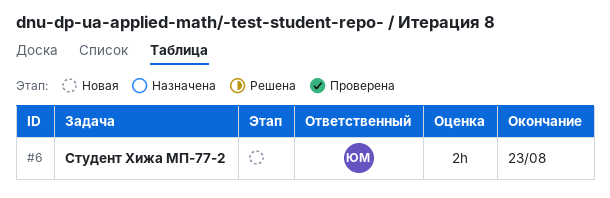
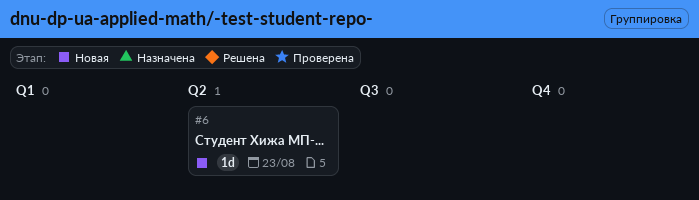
#6, estimate: 2h -> 1d

